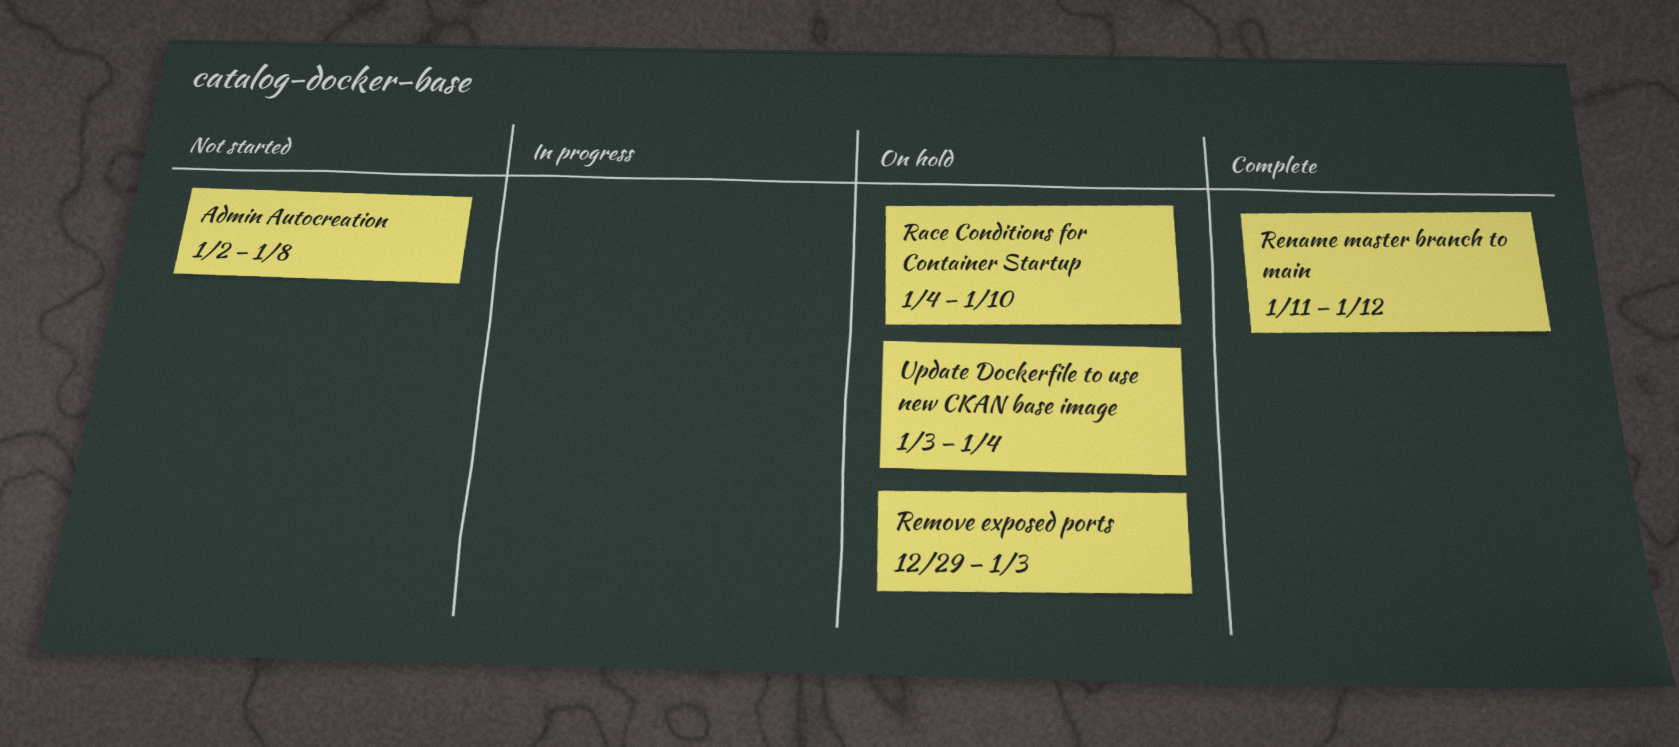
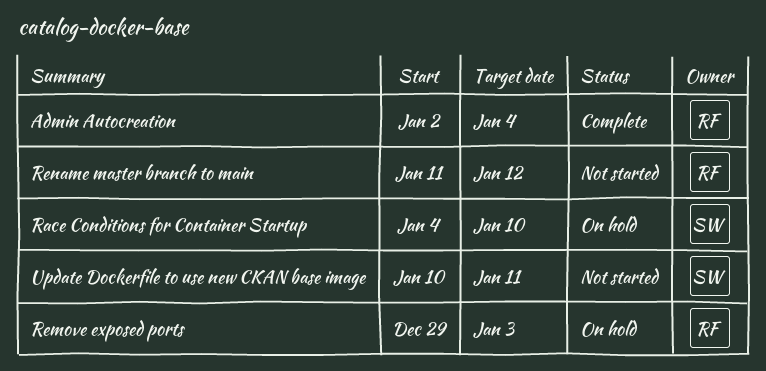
Admin Autocreation, status: Not started -> Complete
Admin Autocreation, due: Jan 8 -> Jan 4
Rename master branch to main, status: Complete -> Not started
Update Dockerfile to use new CKAN base image, status: On hold -> Not started
Update Dockerfile to use new CKAN base image, start: Jan 3 -> Jan 10
Update Dockerfile to use new CKAN base image, due: Jan 4 -> Jan 11

